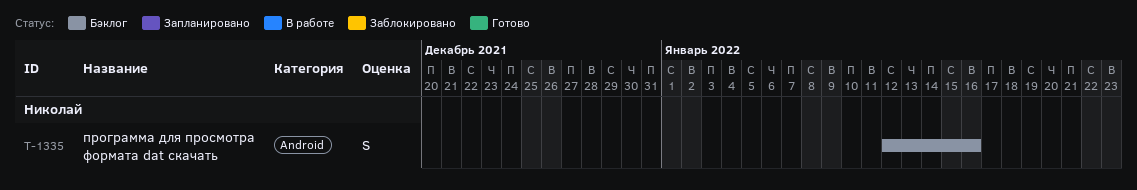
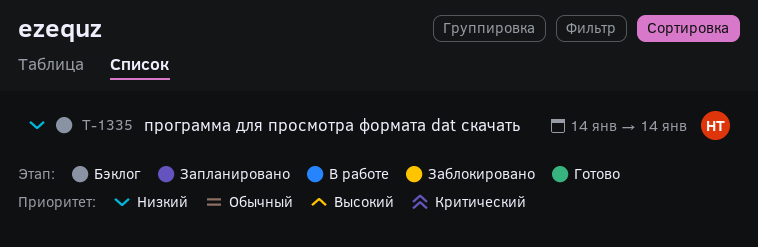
T-1335, start: Jan 12 -> Jan 14
T-1335, due: Jan 16 -> Jan 14

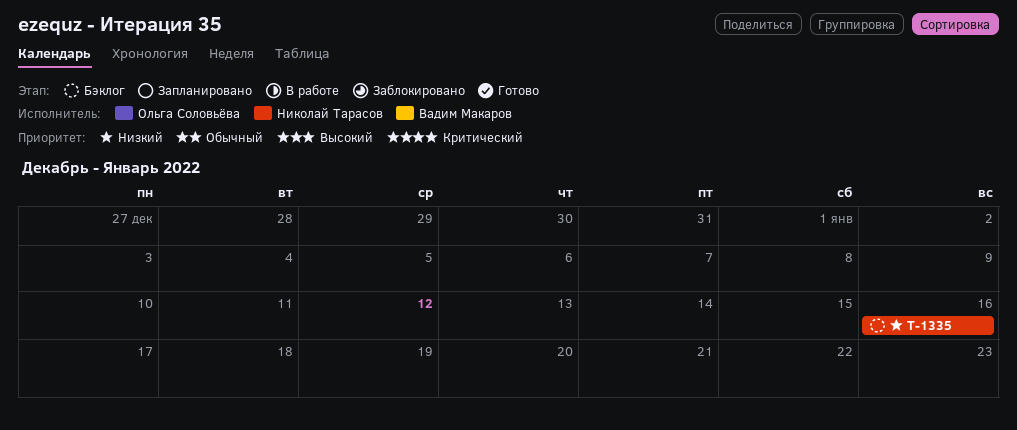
T-1335, start: Jan 14 -> Jan 16
T-1335, due: Jan 14 -> Jan 16

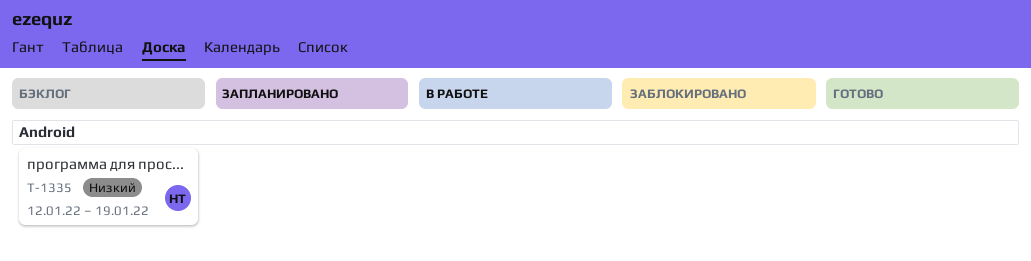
T-1335, start: Jan 16 -> Jan 12
T-1335, due: Jan 16 -> Jan 19

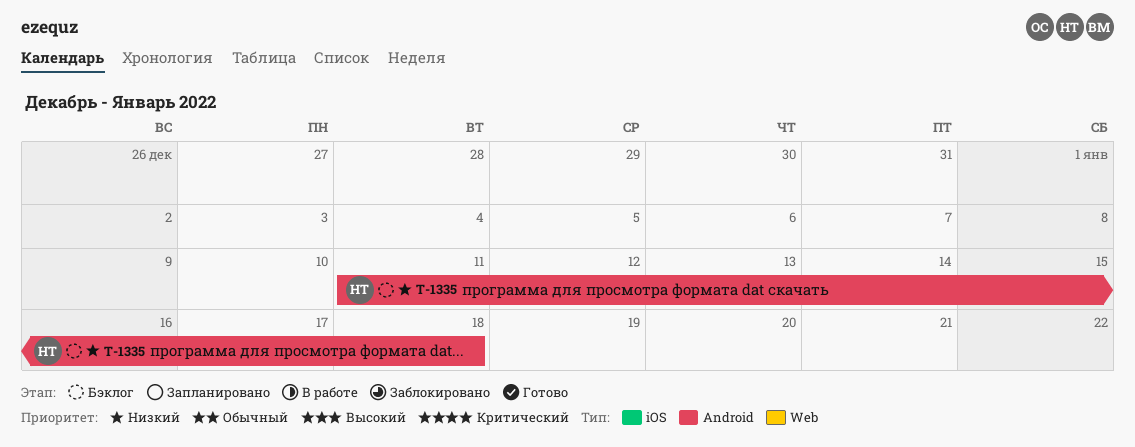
T-1335, start: Jan 12 -> Jan 11
T-1335, due: Jan 19 -> Jan 18

